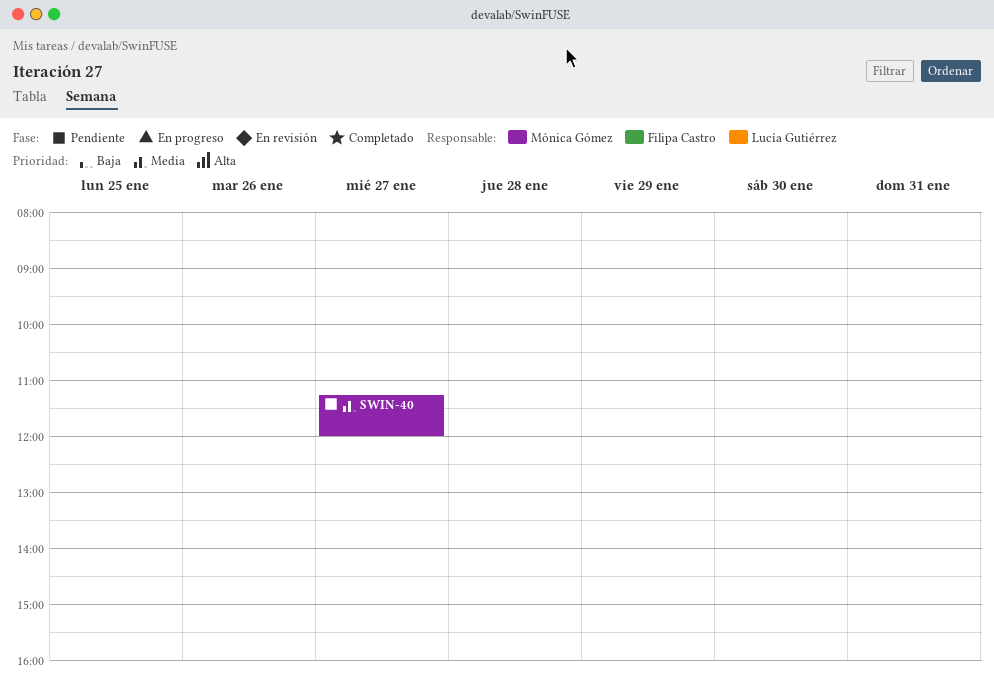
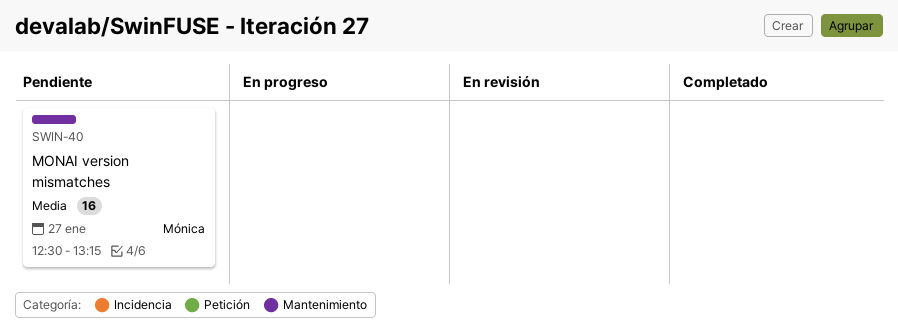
SWIN-40, begins: 11:15 -> 12:30
SWIN-40, ends: 12:00 -> 13:15

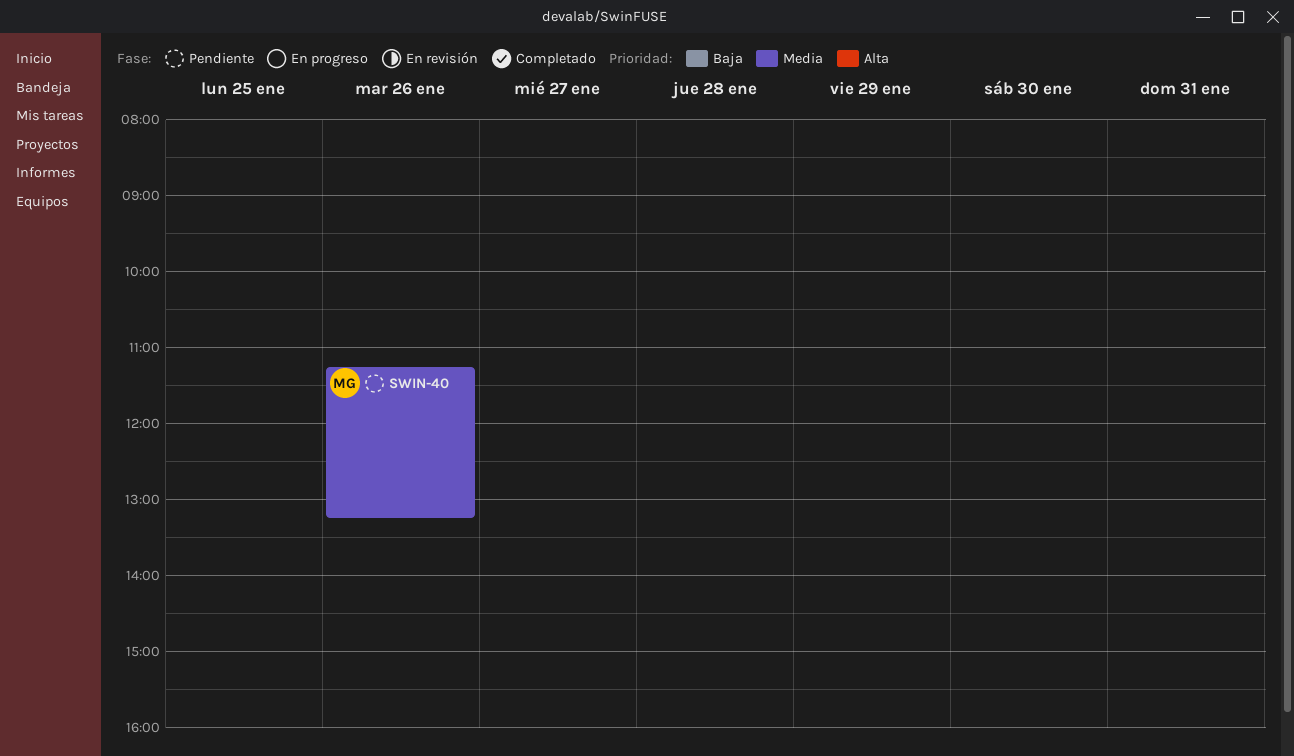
SWIN-40, day: Jan 27 -> Jan 26
SWIN-40, begins: 12:30 -> 11:15

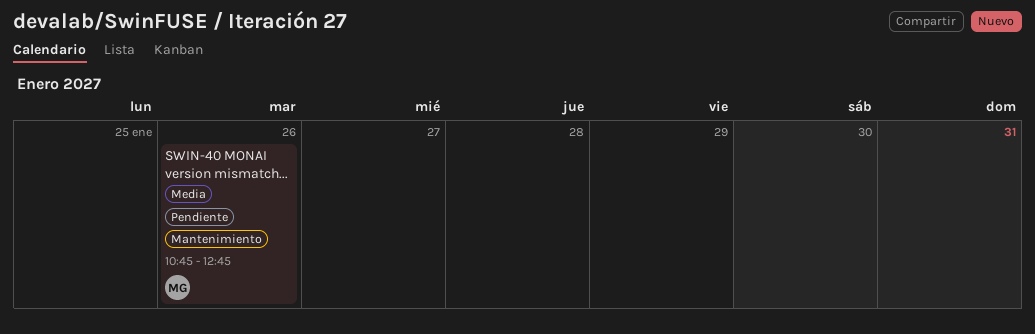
SWIN-40, begins: 11:15 -> 10:45
SWIN-40, ends: 13:15 -> 12:45

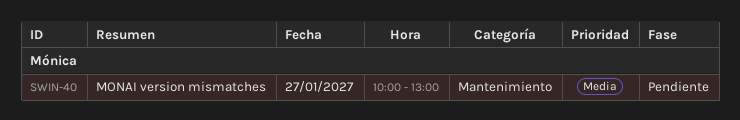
SWIN-40, day: Jan 26 -> Jan 27
SWIN-40, begins: 10:45 -> 10:00
SWIN-40, ends: 12:45 -> 13:00

